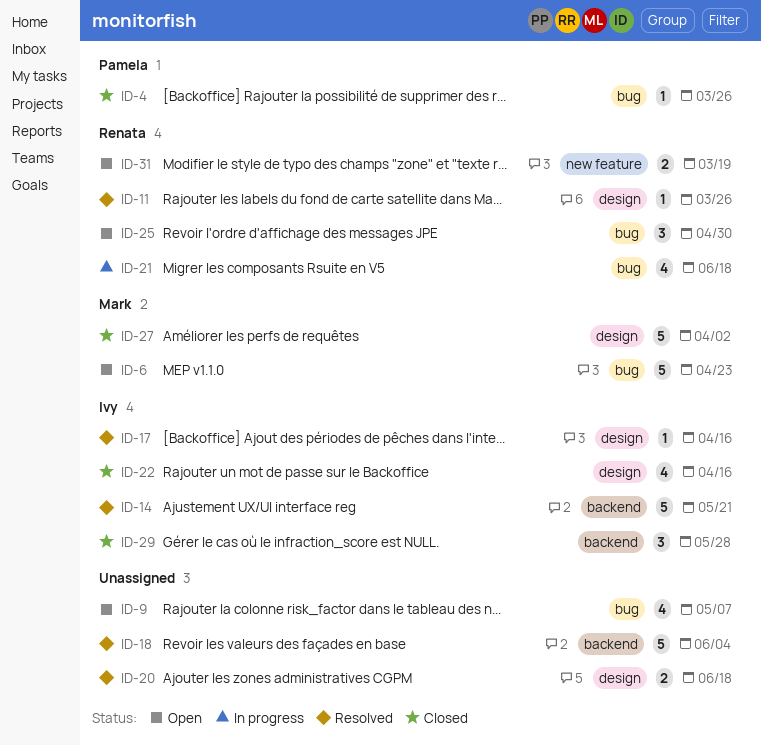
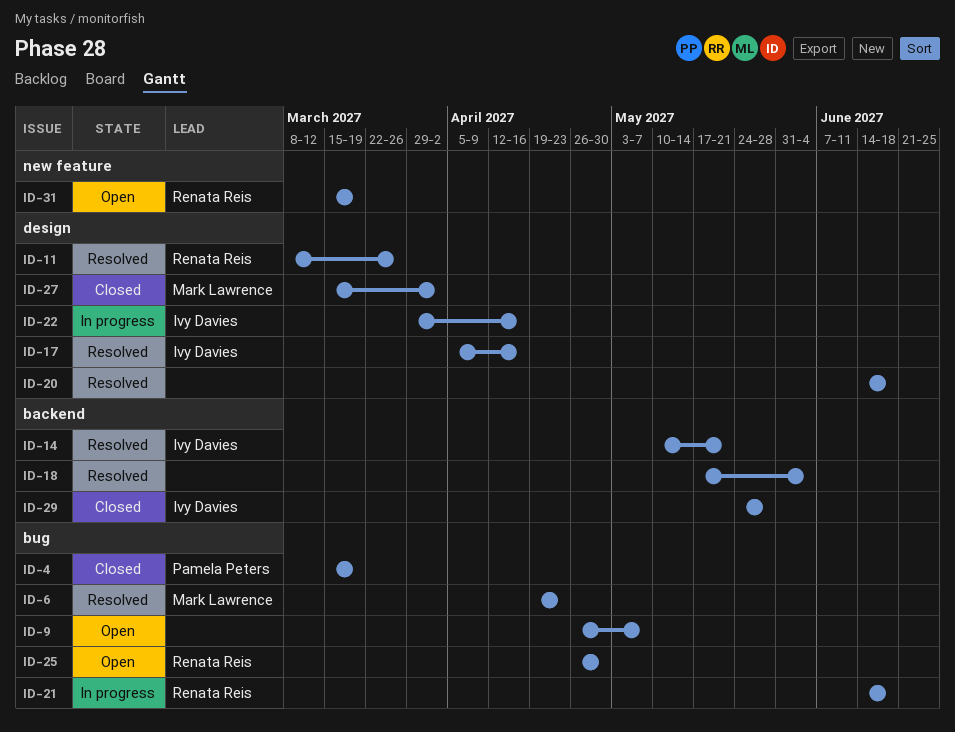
ID-4, due: Mar 26 -> Mar 19
ID-6, status: Open -> Resolved
ID-22, status: Closed -> In progress

